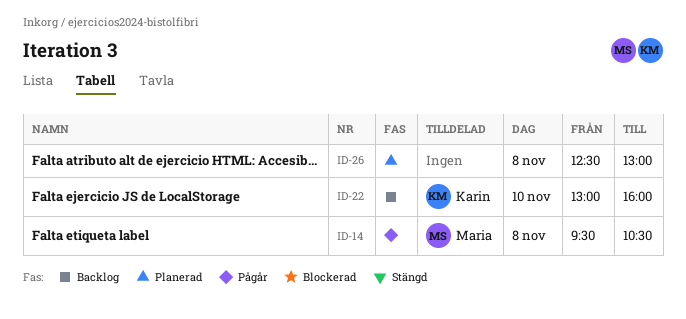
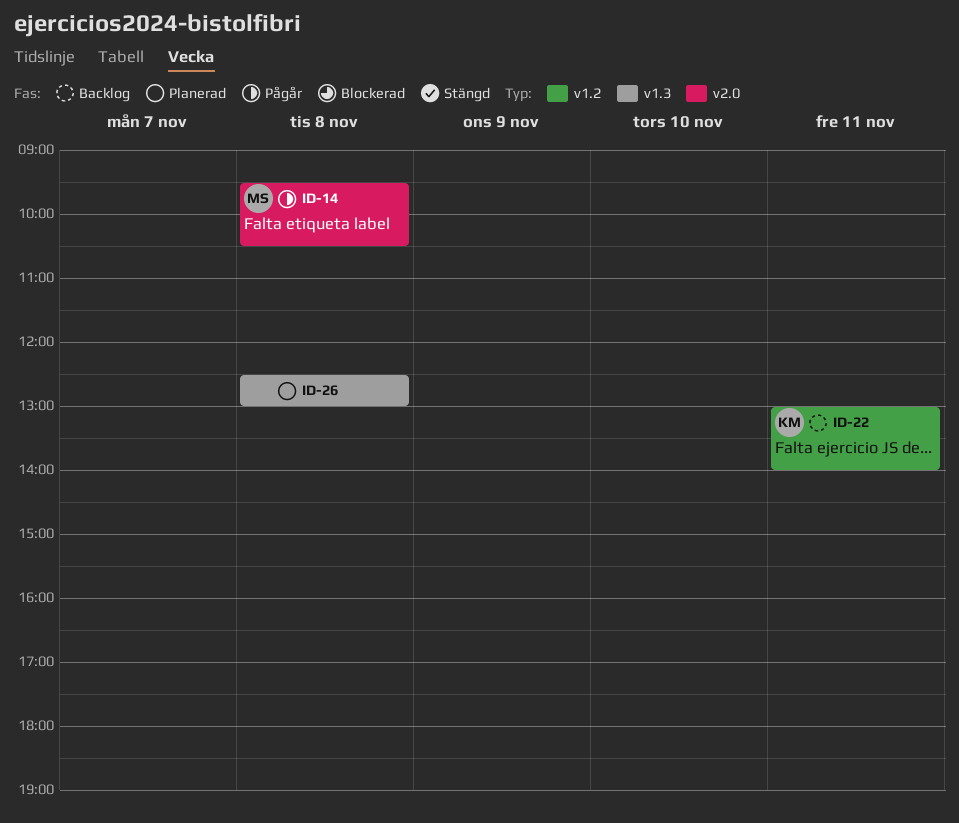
ID-22, day: Nov 10 -> Nov 11
ID-22, ends: 16:00 -> 14:00

